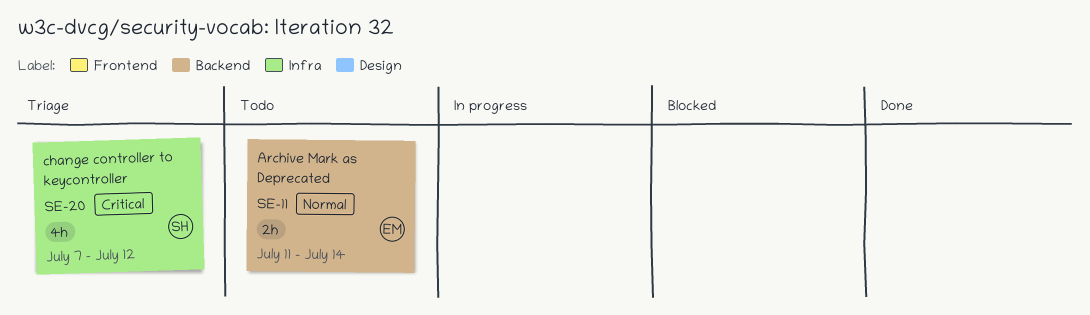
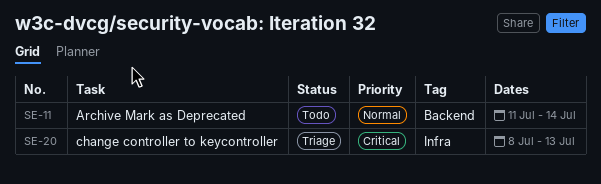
SE-20, start: Jul 7 -> Jul 8
SE-20, due: Jul 12 -> Jul 13

